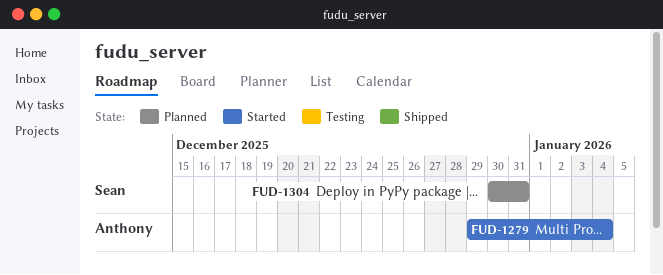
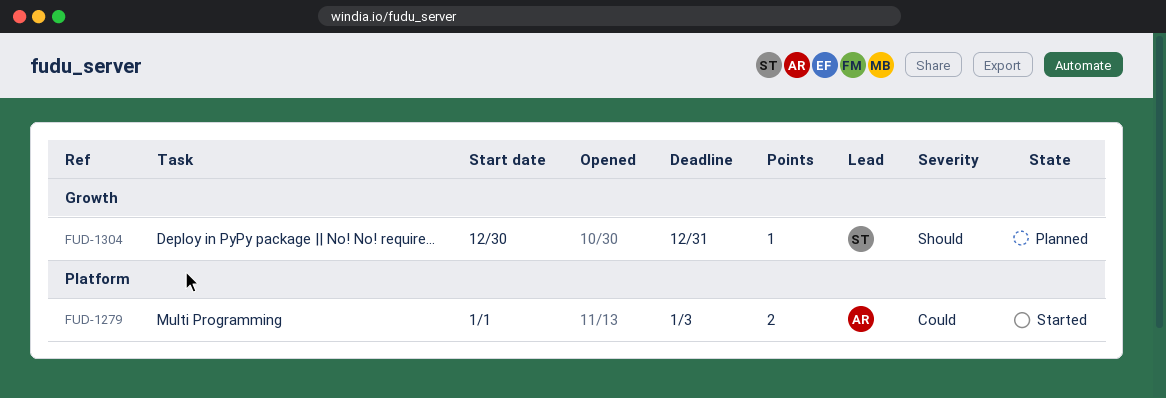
FUD-1279, start: Dec 29 -> Jan 1
FUD-1279, due: Jan 4 -> Jan 3

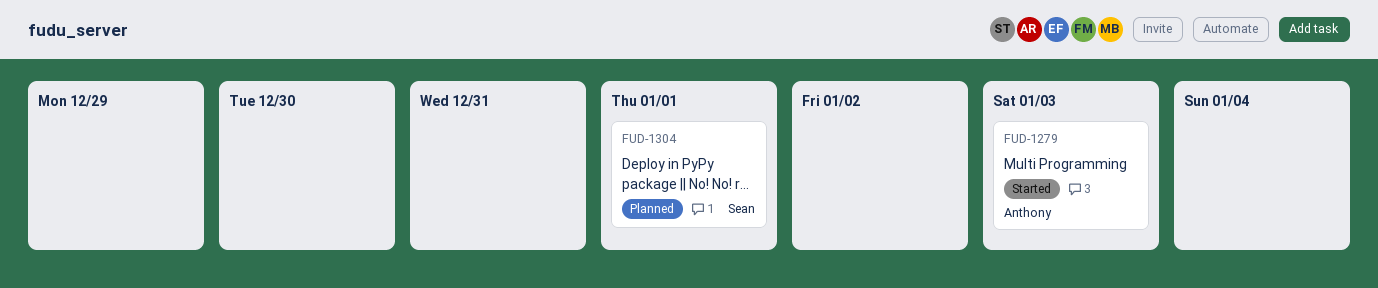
FUD-1304, due: Dec 31 -> Jan 1

